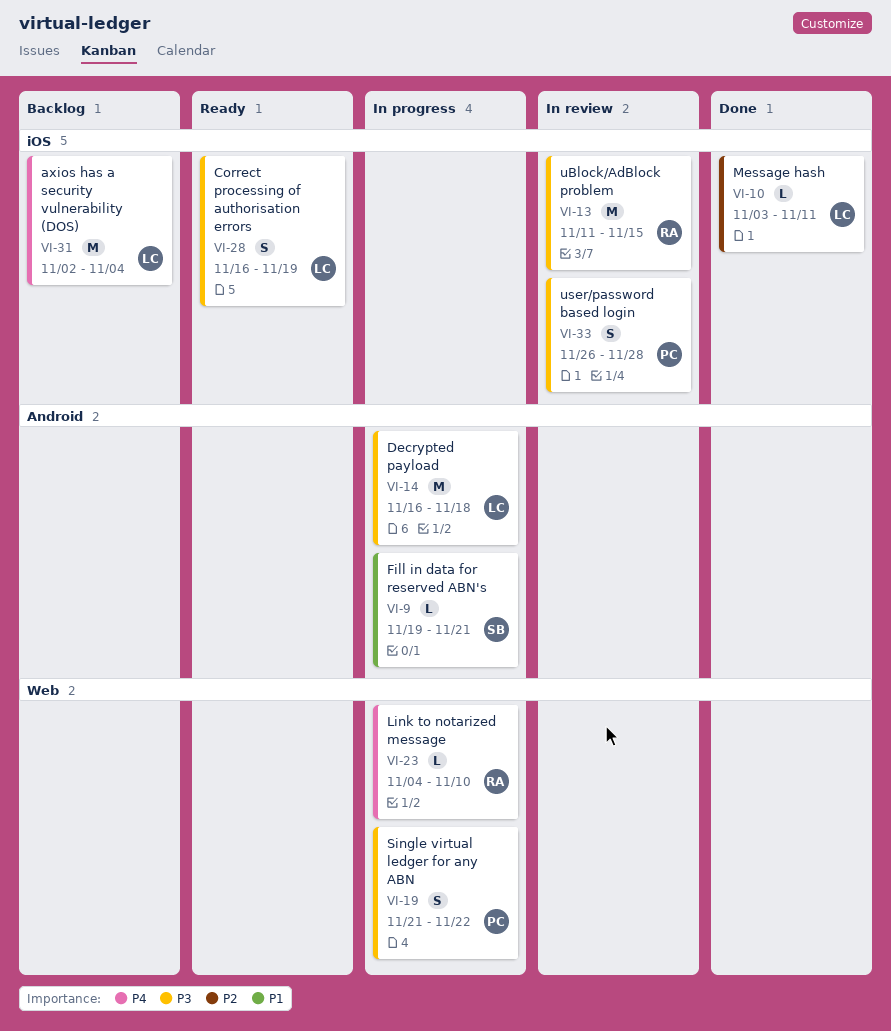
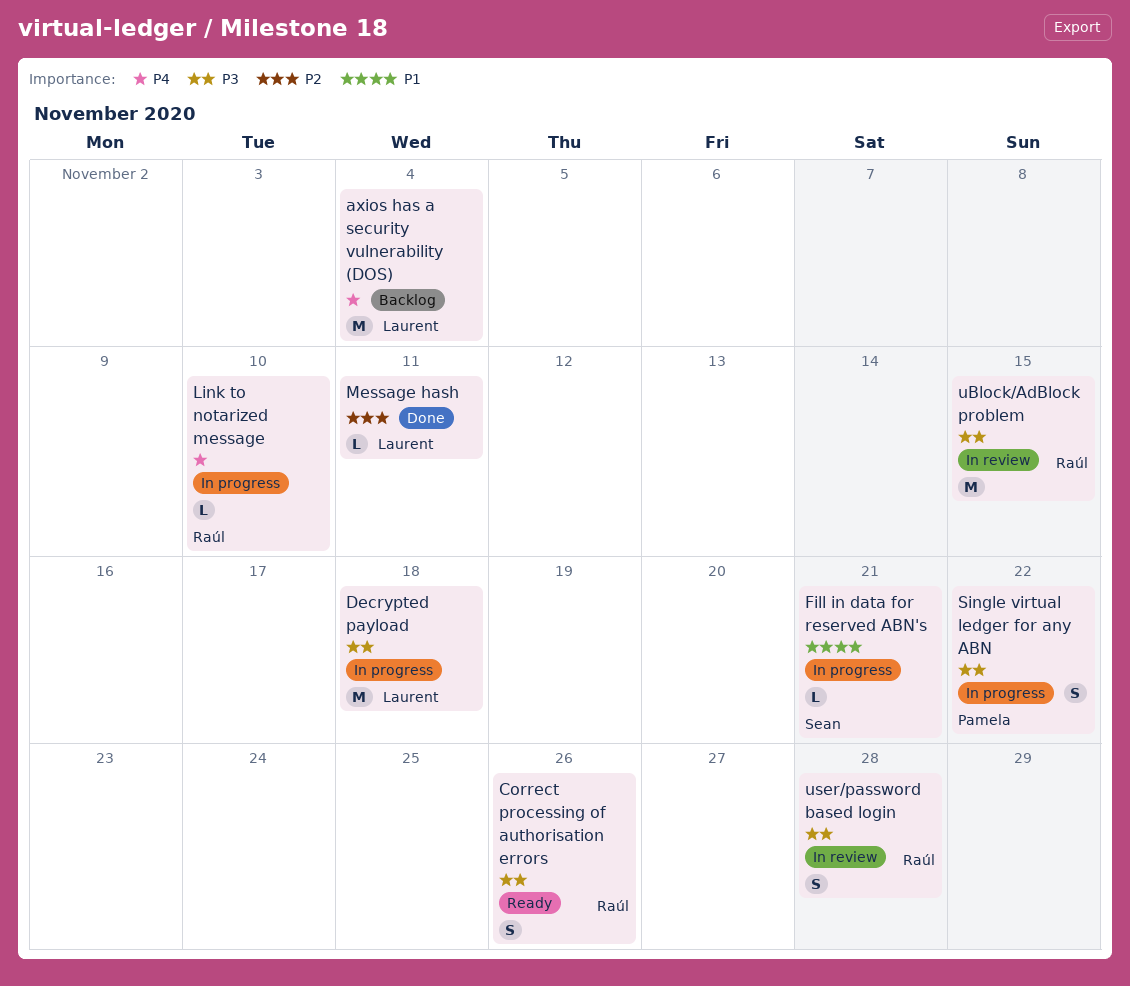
Correct processing of authorisation errors, owner: Laurent -> Raúl
Correct processing of authorisation errors, due: Nov 19 -> Nov 26
user/password based login, owner: Pamela -> Raúl

